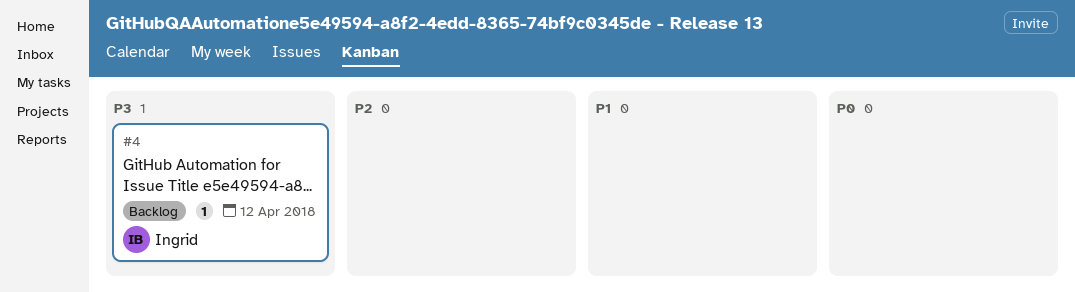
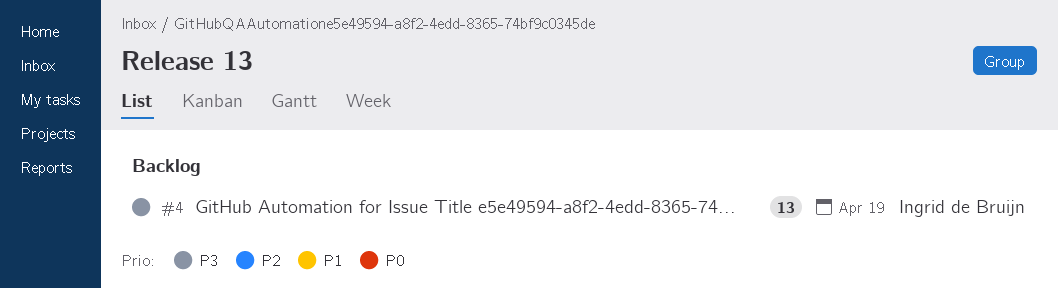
#4, estimate: 1 -> 13
#4, due: Apr 12 -> Apr 19

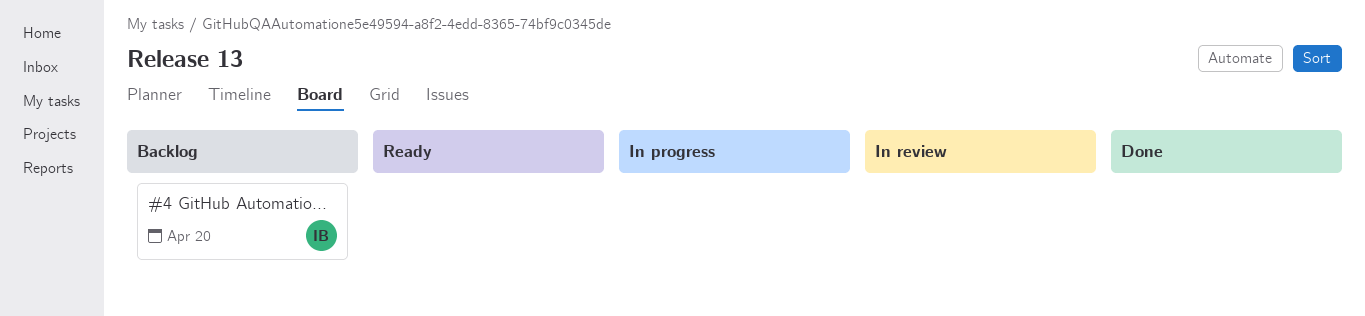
#4, due: Apr 19 -> Apr 20

